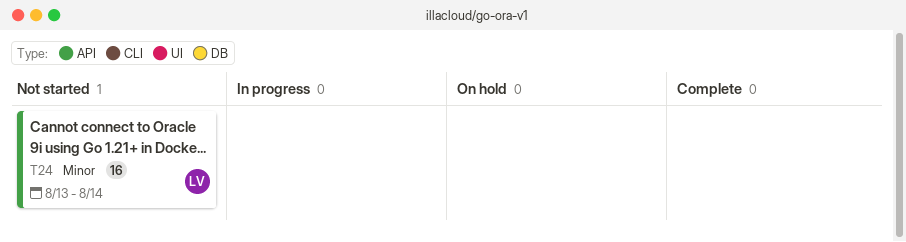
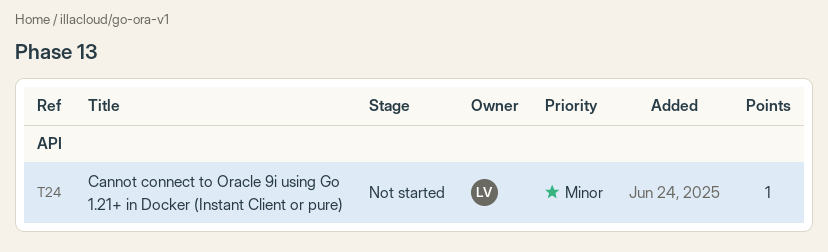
T24, estimate: 16 -> 1

